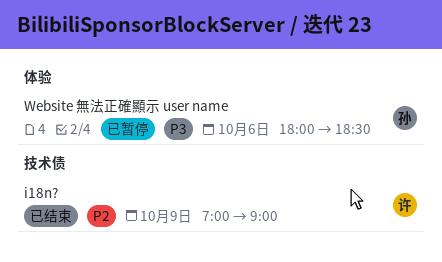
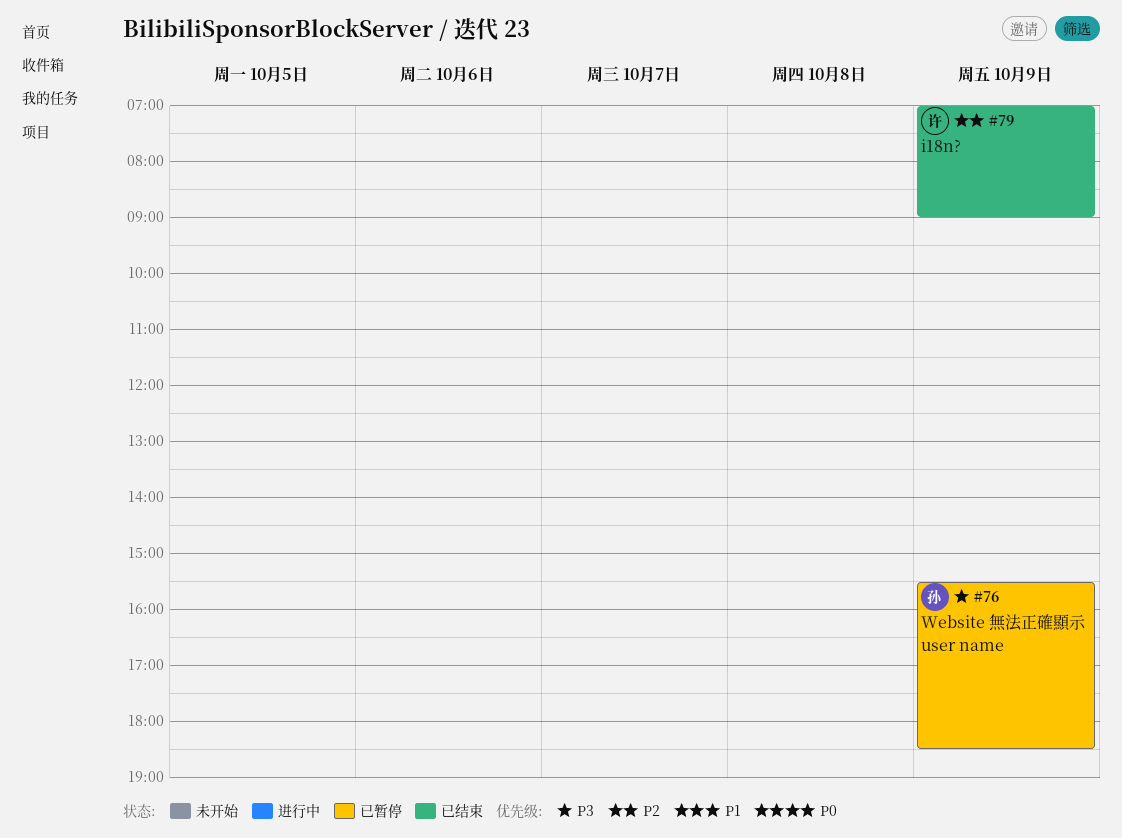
Website 無法正確顯示 user name, day: Oct 6 -> Oct 9
Website 無法正確顯示 user name, begins: 18:00 -> 15:30

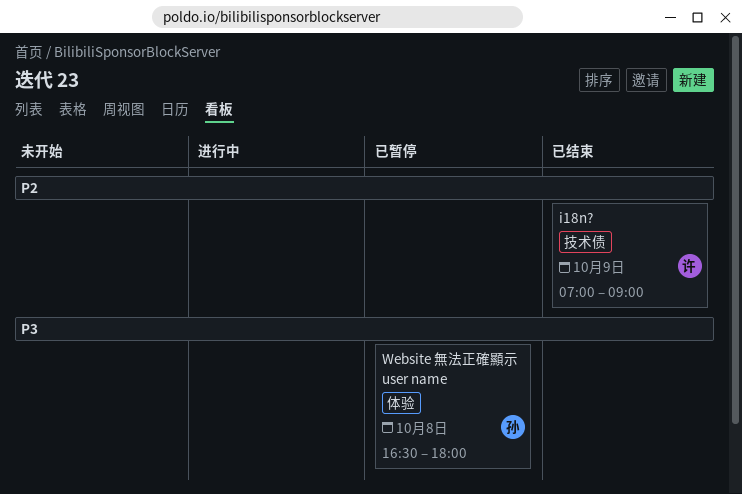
Website 無法正確顯示 user name, day: Oct 9 -> Oct 8
Website 無法正確顯示 user name, begins: 15:30 -> 16:30
Website 無法正確顯示 user name, ends: 18:30 -> 18:00

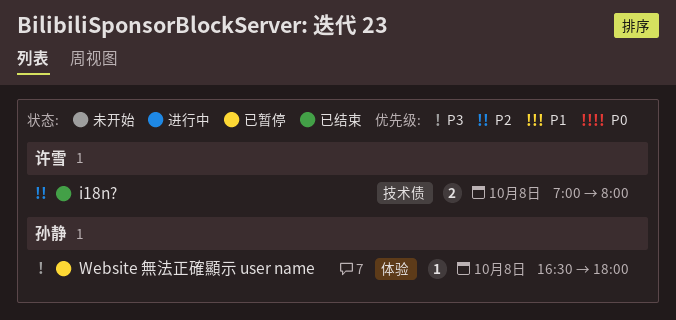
i18n?, day: Oct 9 -> Oct 8
i18n?, ends: 09:00 -> 08:00

